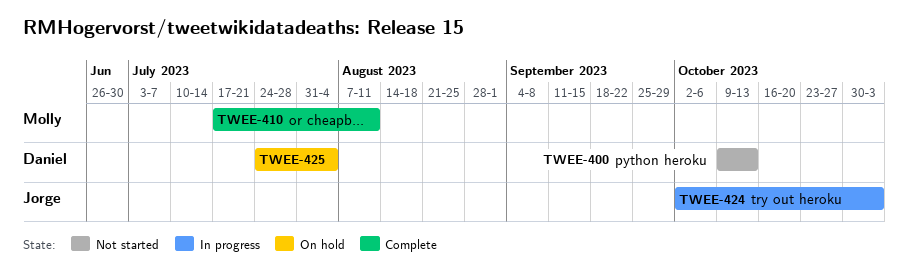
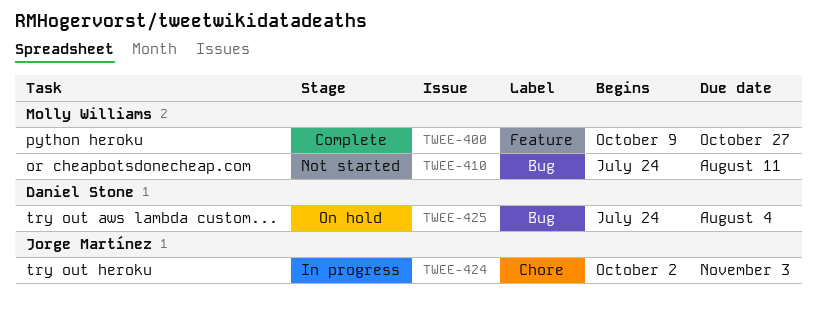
TWEE-400, status: Not started -> Complete
TWEE-400, owner: Daniel Stone -> Molly Williams
TWEE-400, due: Oct 13 -> Oct 27
TWEE-410, status: Complete -> Not started
TWEE-410, start: Jul 17 -> Jul 24

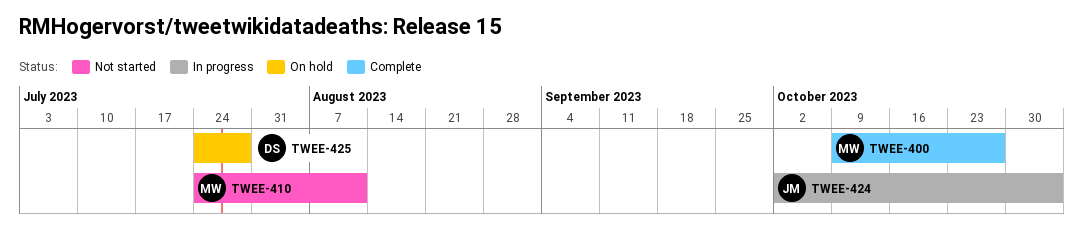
TWEE-425, due: Aug 4 -> Jul 28

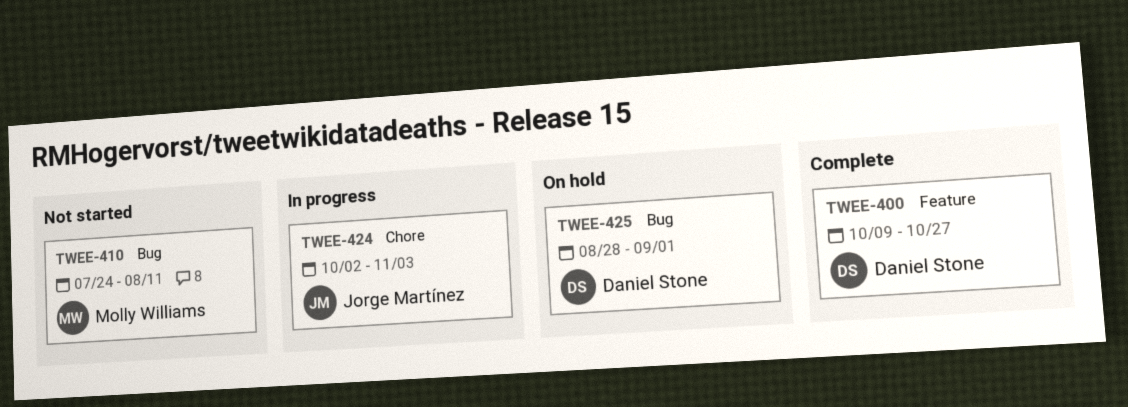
TWEE-400, owner: Molly Williams -> Daniel Stone
TWEE-425, start: Jul 24 -> Aug 28
TWEE-425, due: Jul 28 -> Sep 1

